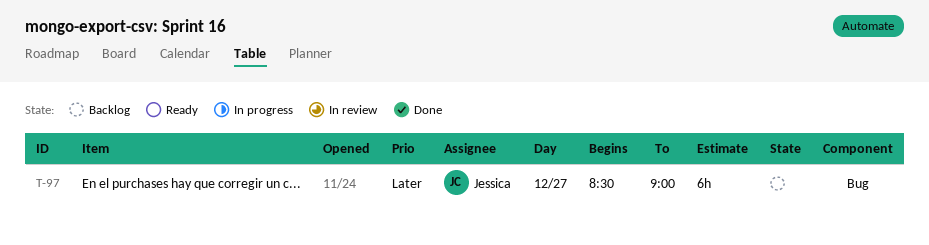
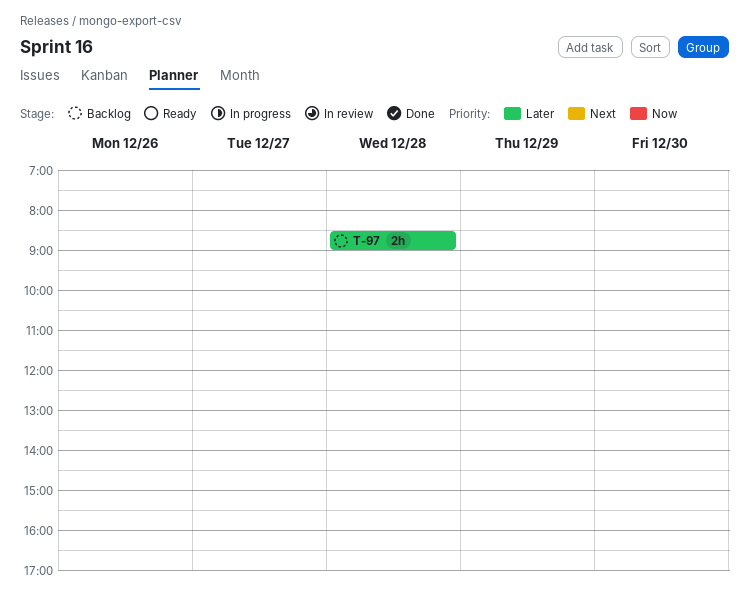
T-97, estimate: 6h -> 2h
T-97, day: Dec 27 -> Dec 28

